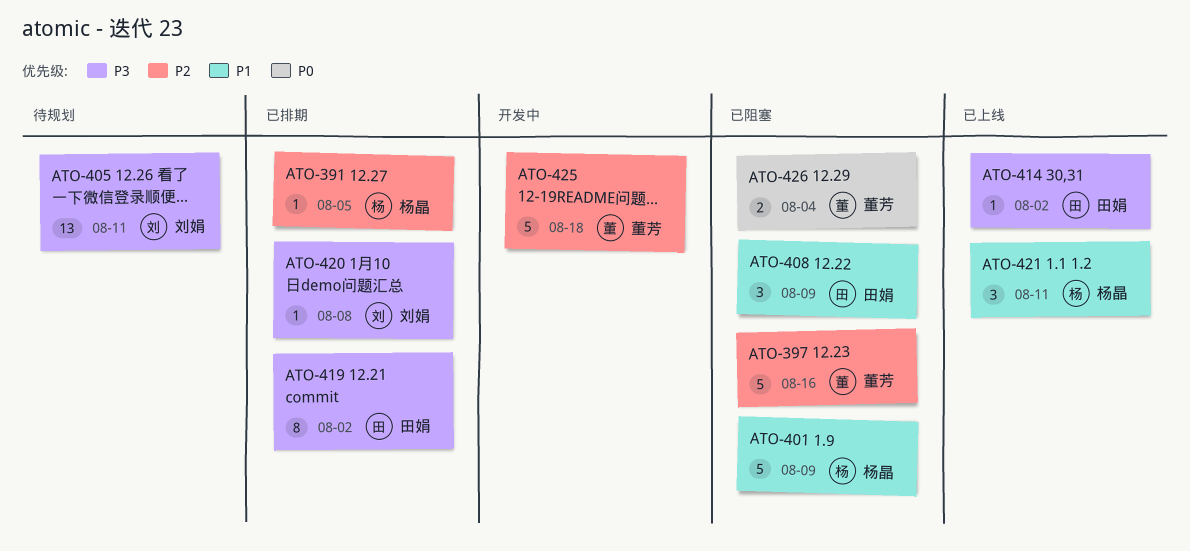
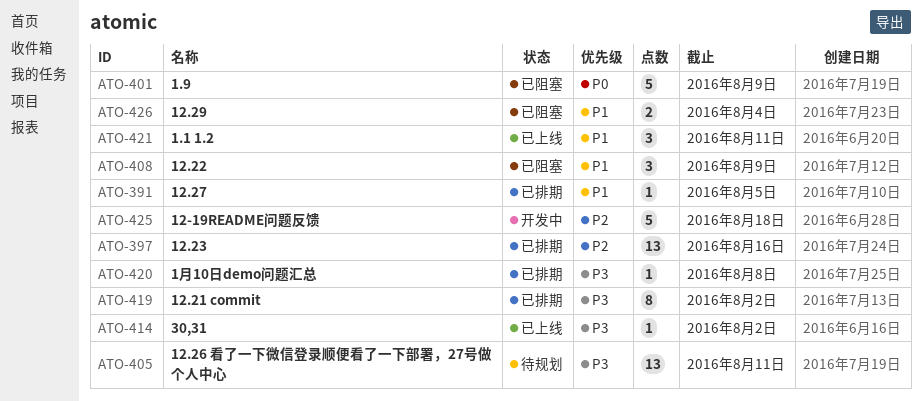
ATO-391, priority: P2 -> P1
ATO-397, status: 已阻塞 -> 已排期
ATO-397, estimate: 5 -> 13
ATO-401, priority: P1 -> P0
ATO-426, priority: P0 -> P1

